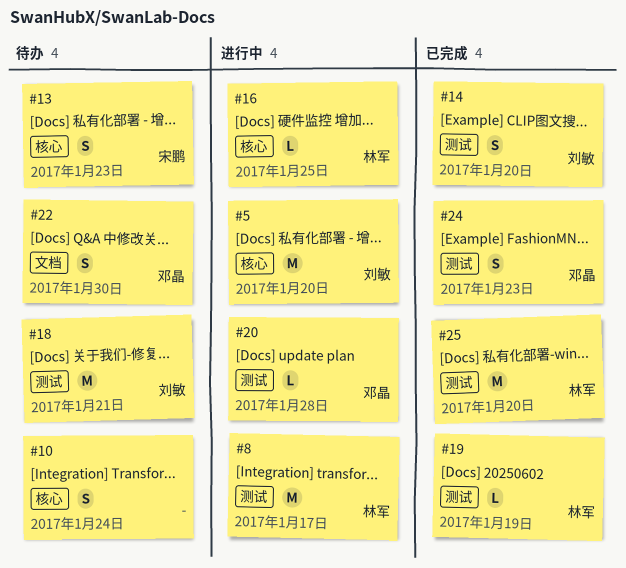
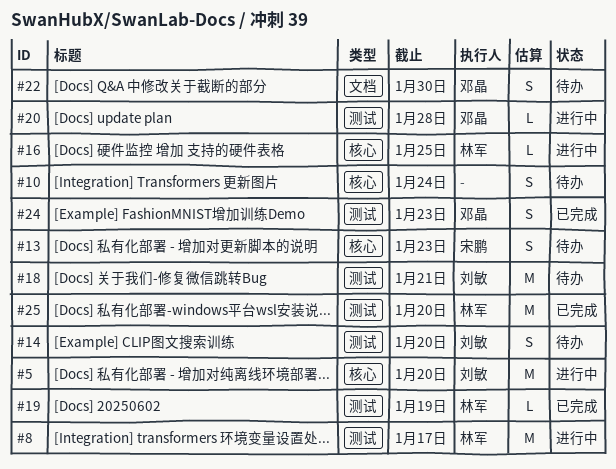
#14, status: 已完成 -> 待办

